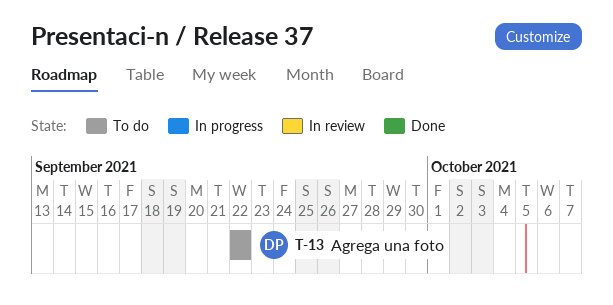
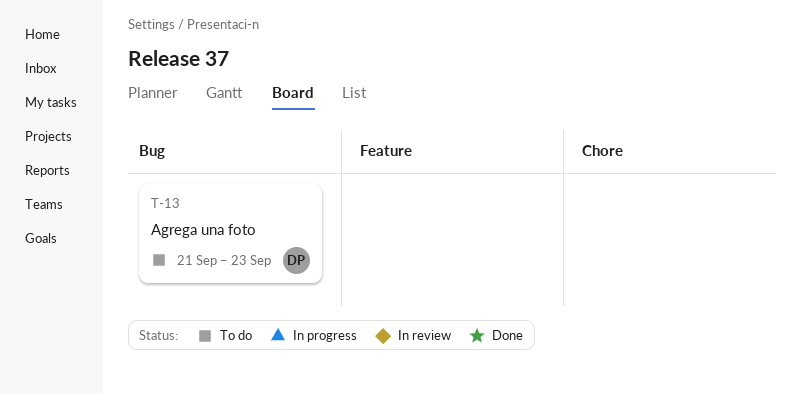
T-13, start: Sep 22 -> Sep 21
T-13, due: Sep 22 -> Sep 23

